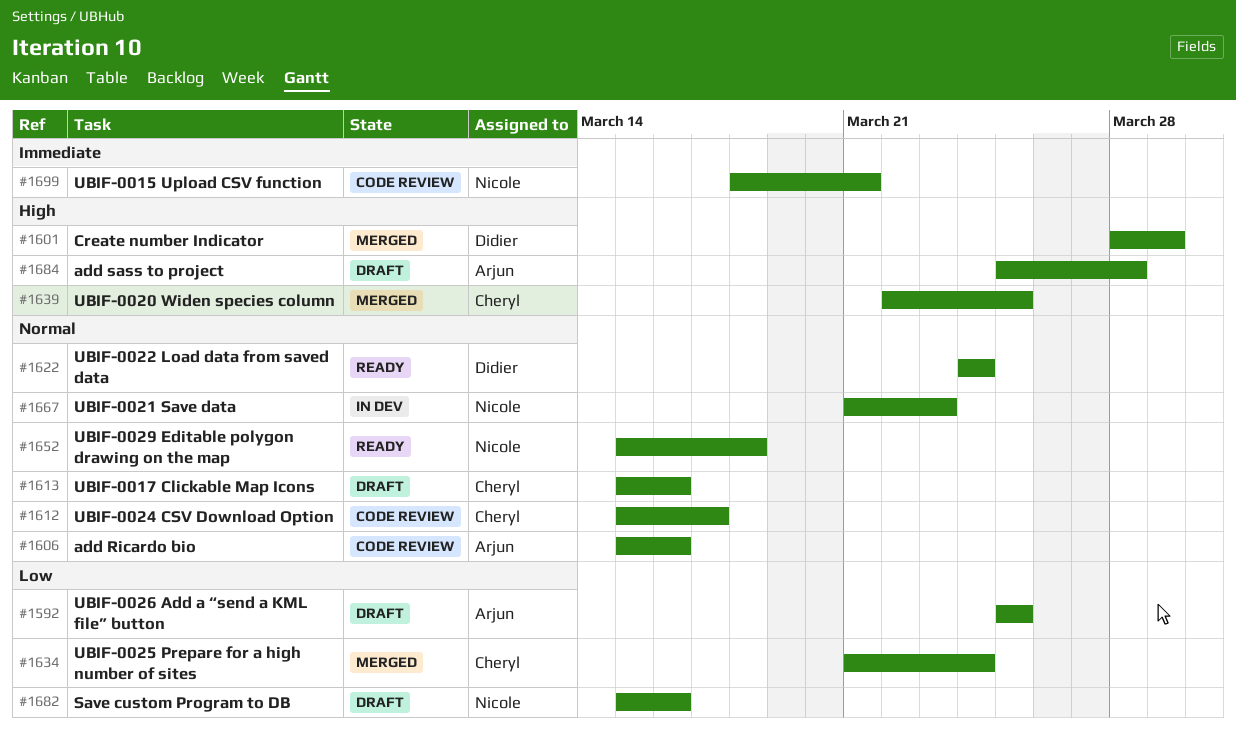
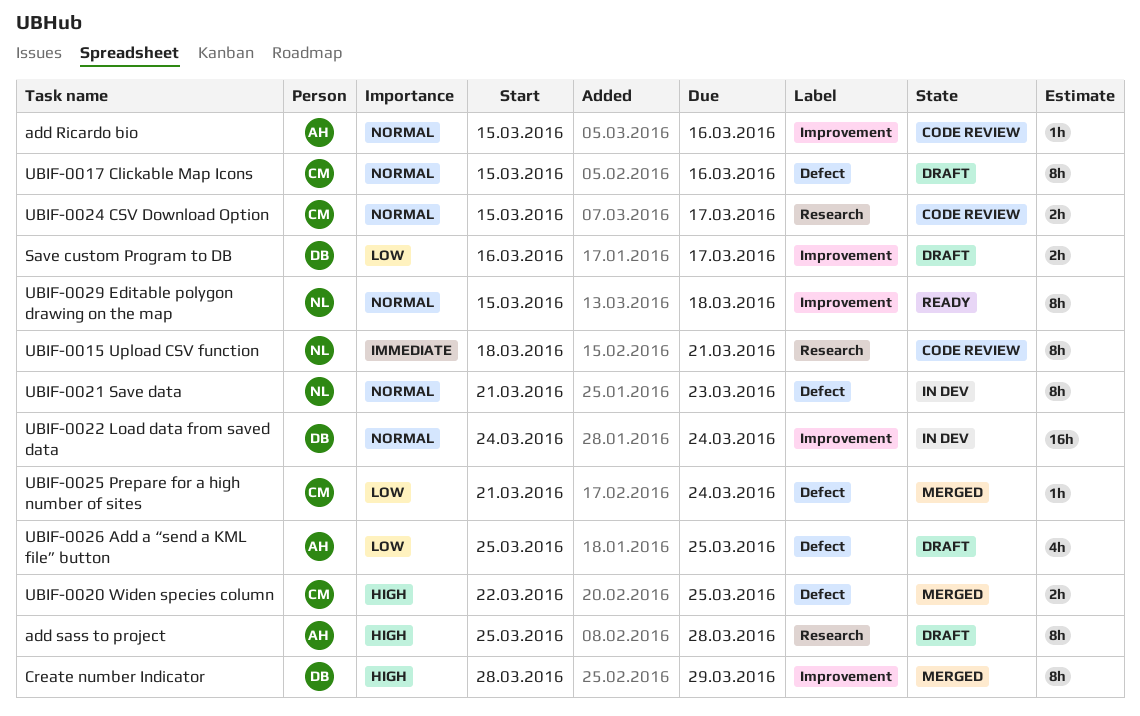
Save custom Program to DB, owner: Nicole -> Didier
Save custom Program to DB, start: Mar 15 -> Mar 16
Save custom Program to DB, due: Mar 16 -> Mar 17
UBIF-0022 Load data from saved data, status: Ready -> In dev

